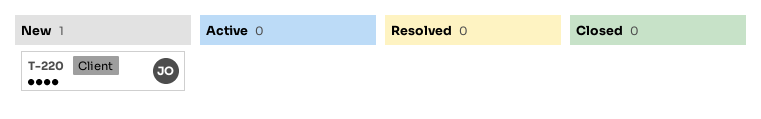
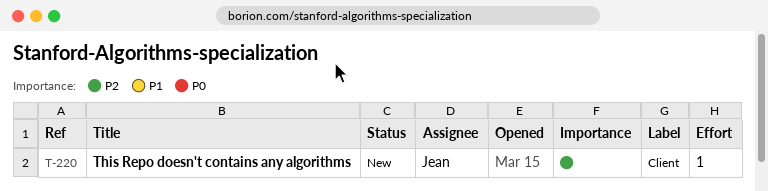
T-220, estimate: 4 -> 1

